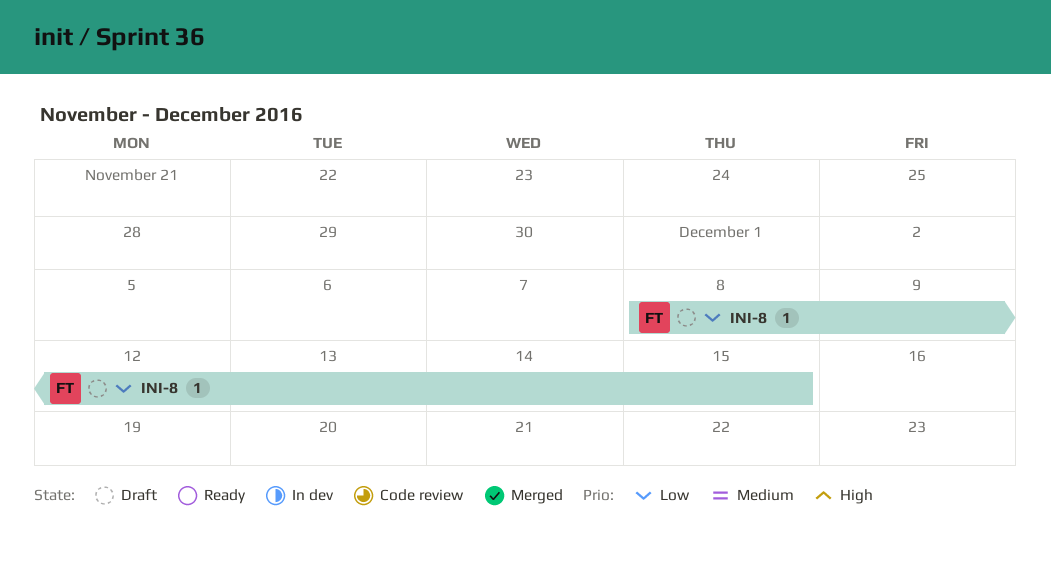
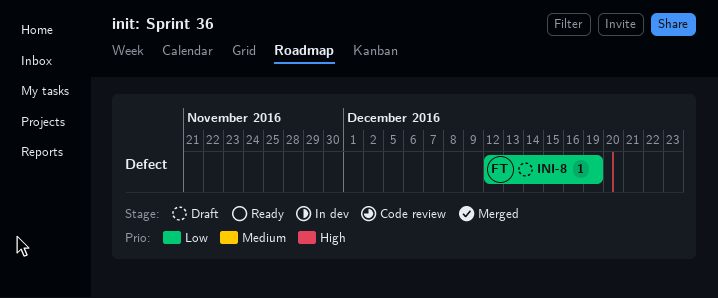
INI-8, start: Dec 8 -> Dec 12
INI-8, due: Dec 15 -> Dec 19

